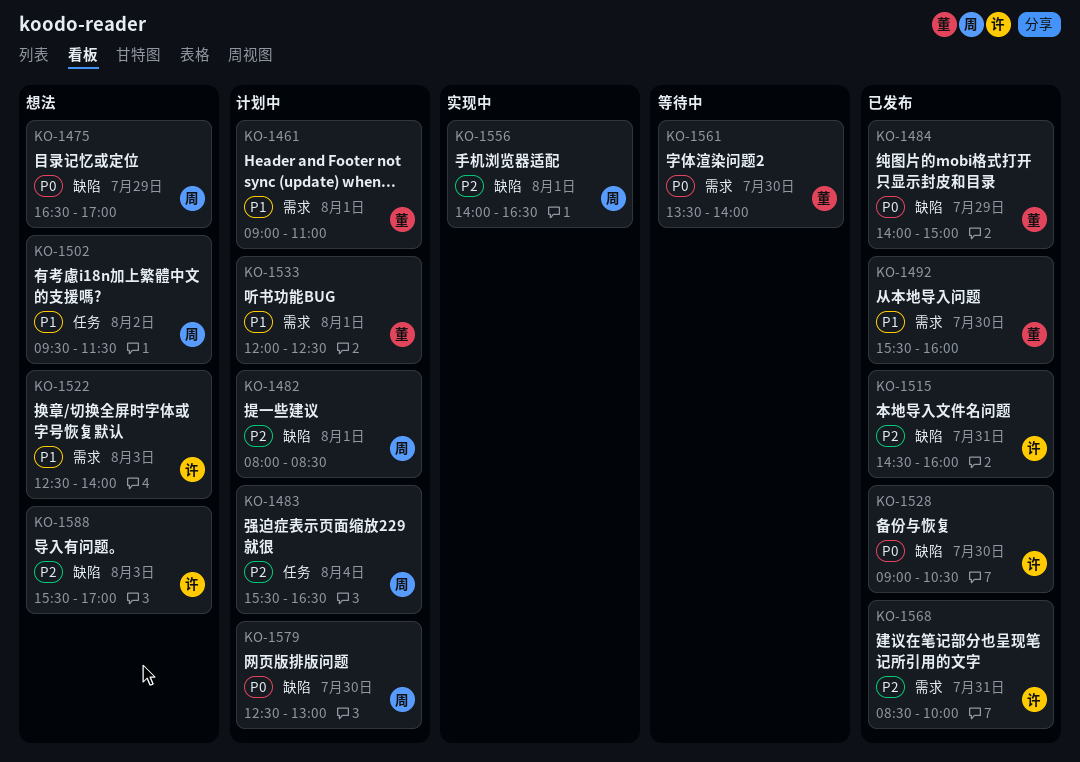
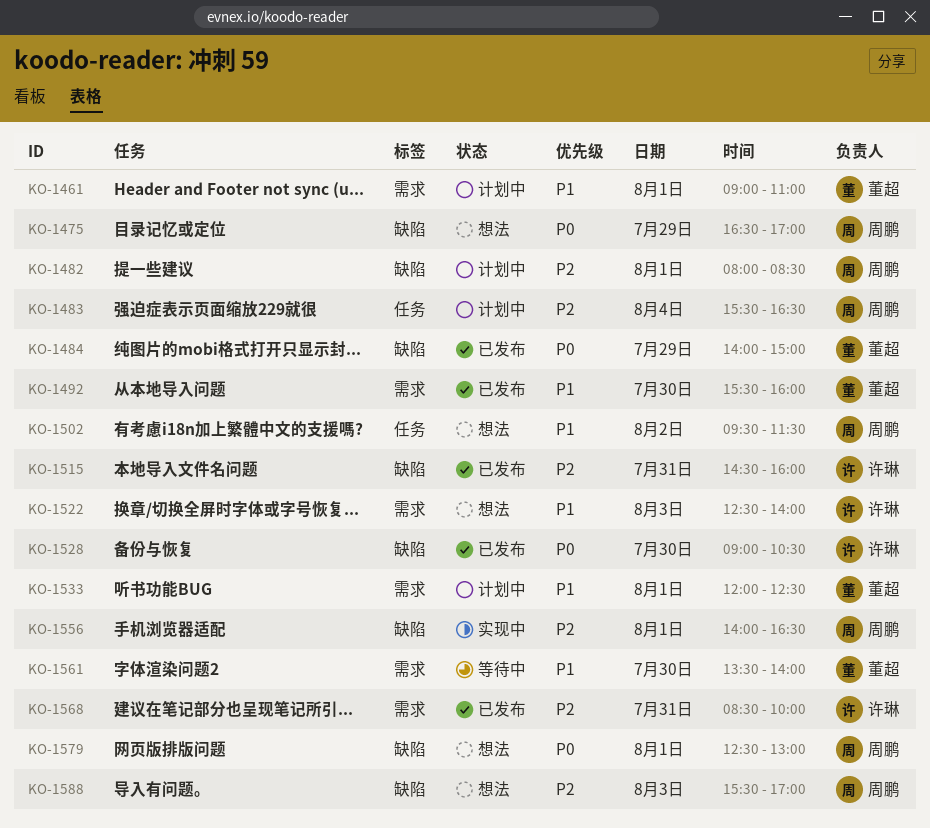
KO-1561, priority: P0 -> P1
KO-1579, status: 计划中 -> 想法
KO-1579, day: Jul 30 -> Aug 1
KO-1588, owner: 许琳 -> 周鹏

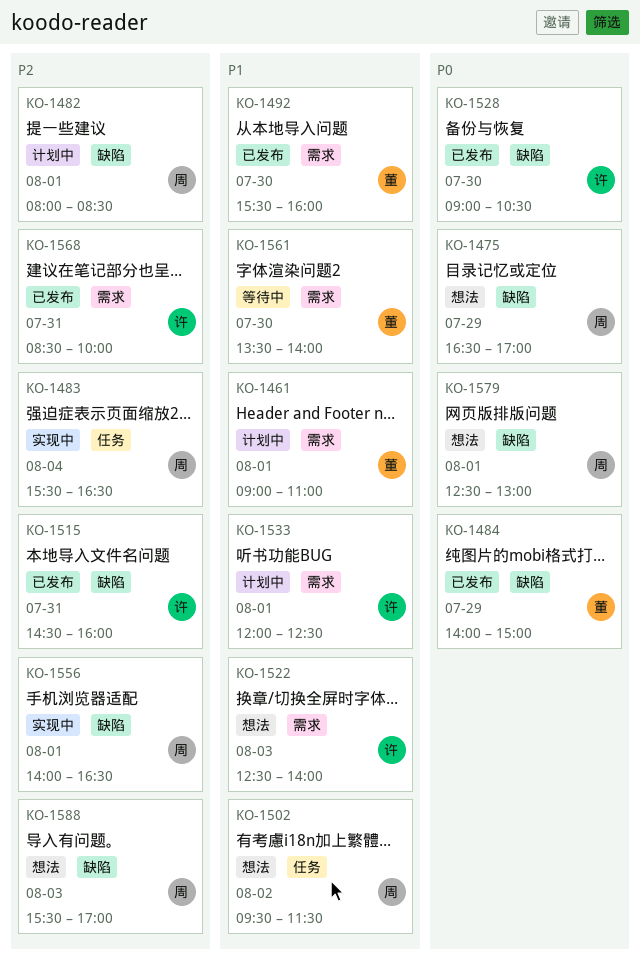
KO-1483, status: 计划中 -> 实现中
KO-1533, owner: 董超 -> 许琳

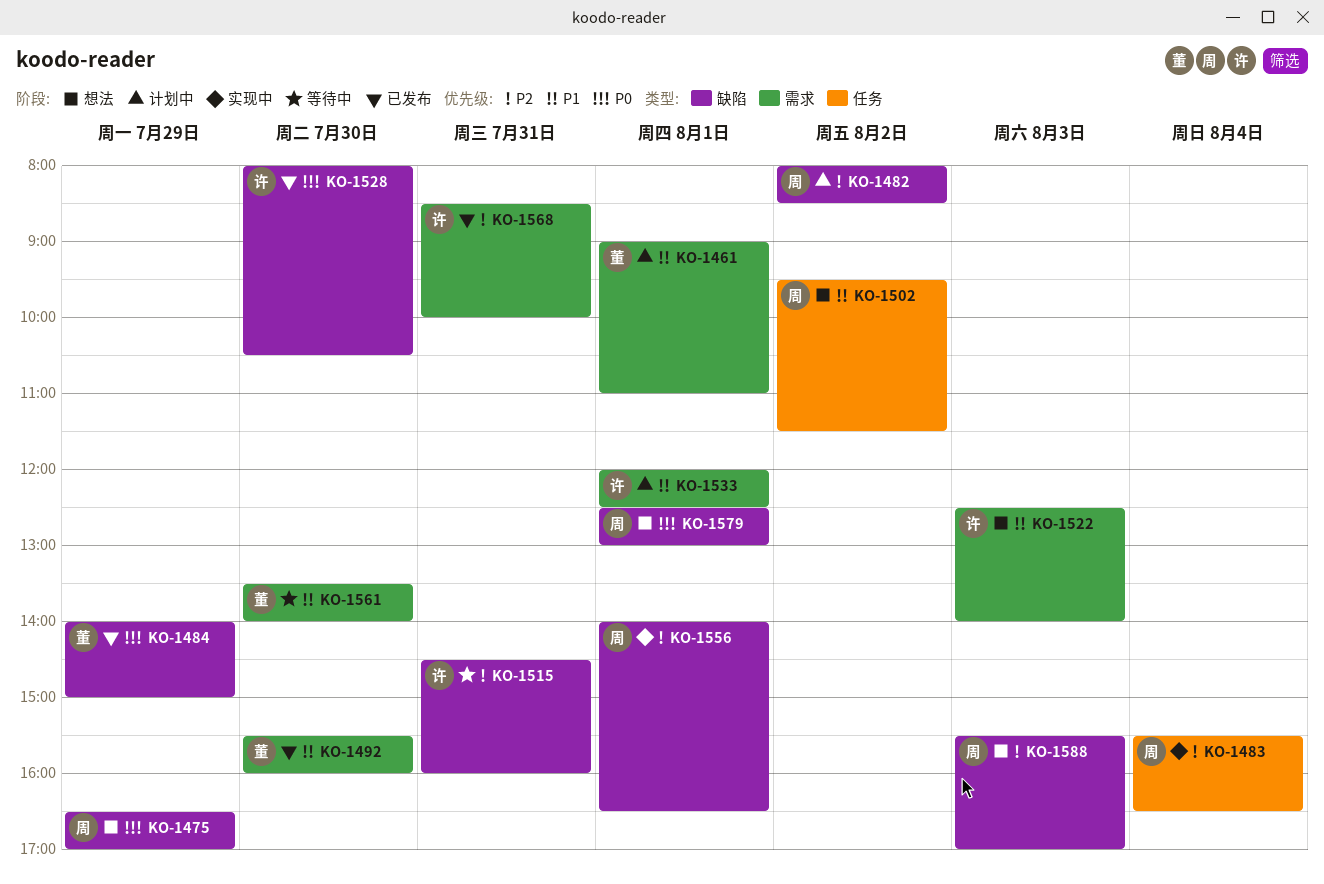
KO-1482, day: Aug 1 -> Aug 2
KO-1515, status: 已发布 -> 等待中
KO-1528, begins: 09:00 -> 08:00

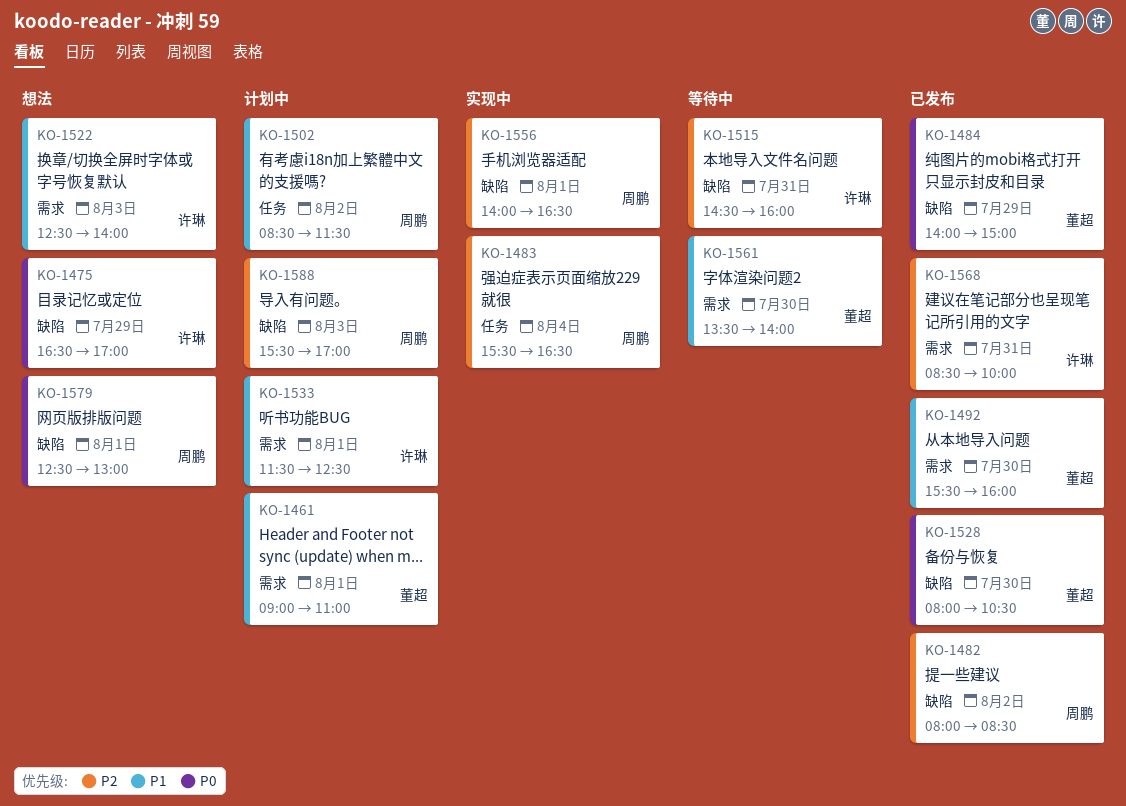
KO-1475, owner: 周鹏 -> 许琳
KO-1482, status: 计划中 -> 已发布
KO-1502, status: 想法 -> 计划中
KO-1502, begins: 09:30 -> 08:30
KO-1528, owner: 许琳 -> 董超
KO-1533, begins: 12:00 -> 11:30
KO-1588, status: 想法 -> 计划中

